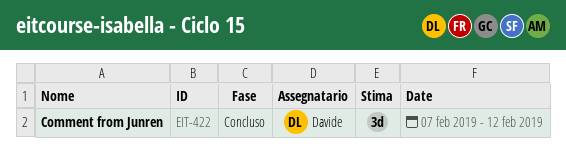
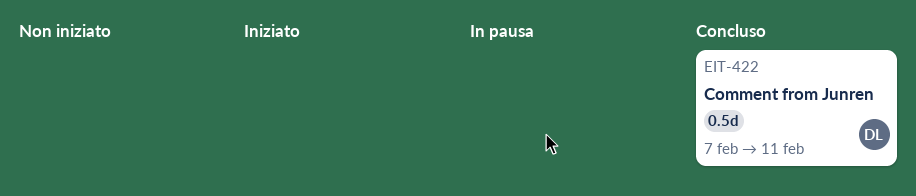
EIT-422, estimate: 3d -> 0.5d
EIT-422, due: Feb 12 -> Feb 11

